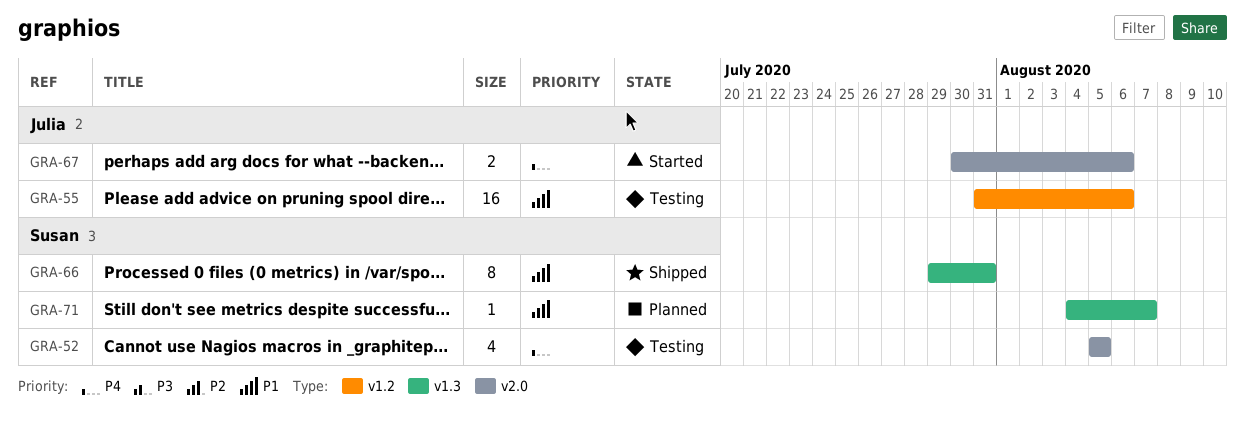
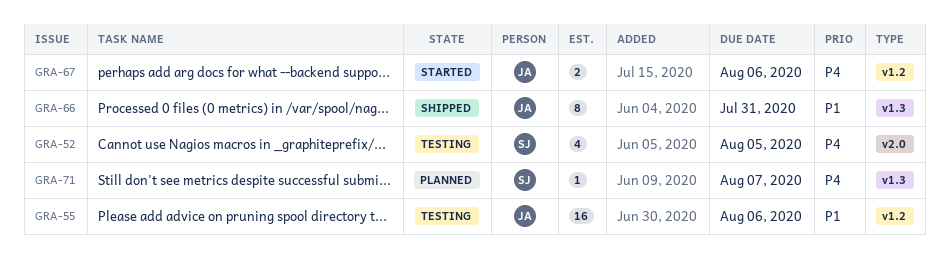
GRA-66, owner: Susan -> Julia
GRA-67, label: v2.0 -> v1.2
GRA-71, priority: P1 -> P4

